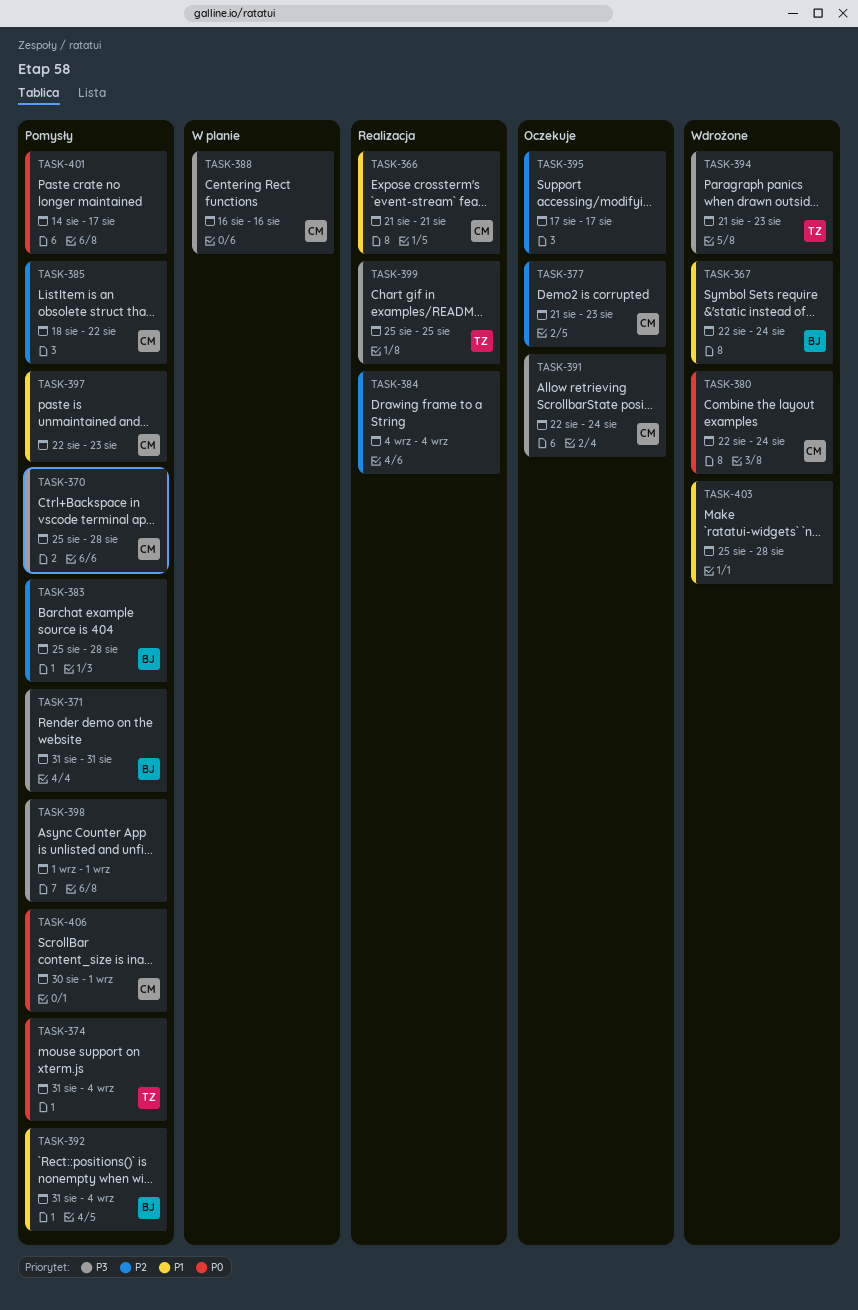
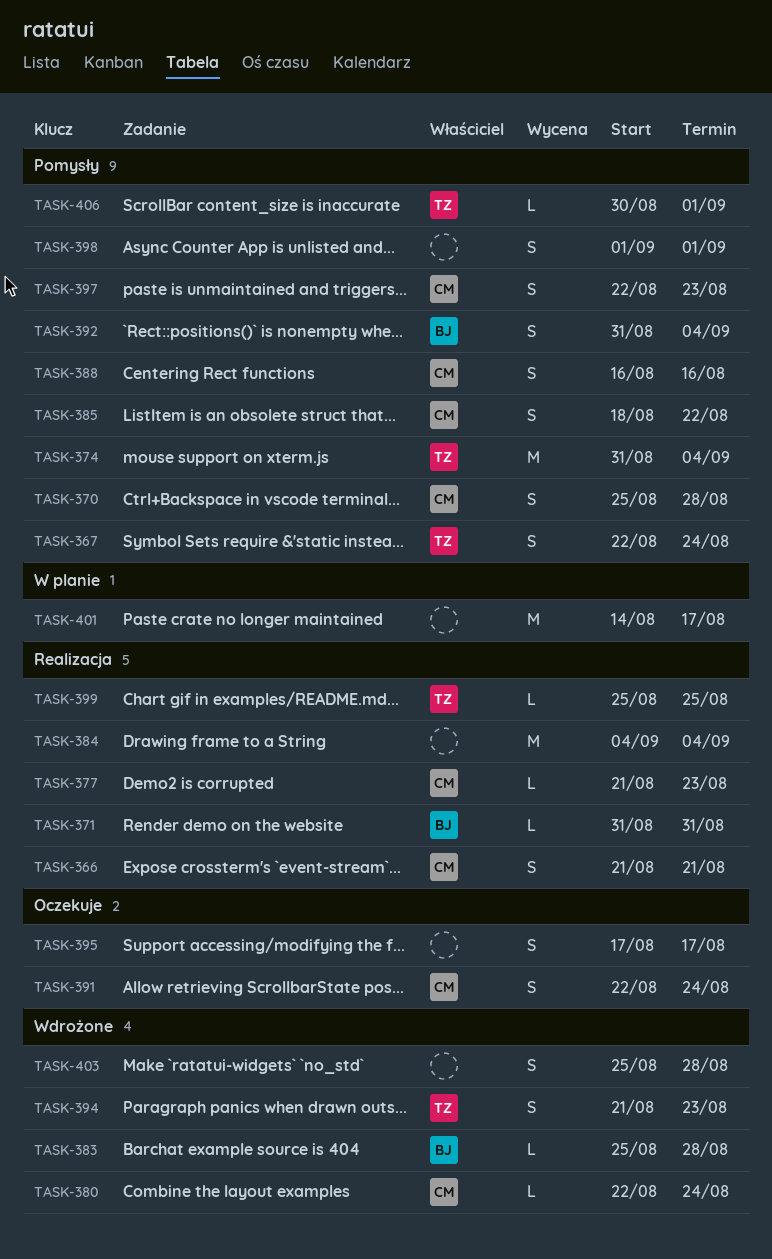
TASK-367, status: Wdrożone -> Pomysły
TASK-367, owner: BJ -> TZ
TASK-371, status: Pomysły -> Realizacja
TASK-377, status: Oczekuje -> Realizacja
TASK-383, status: Pomysły -> Wdrożone
TASK-388, status: W planie -> Pomysły
TASK-401, status: Pomysły -> W planie
TASK-406, owner: CM -> TZ

